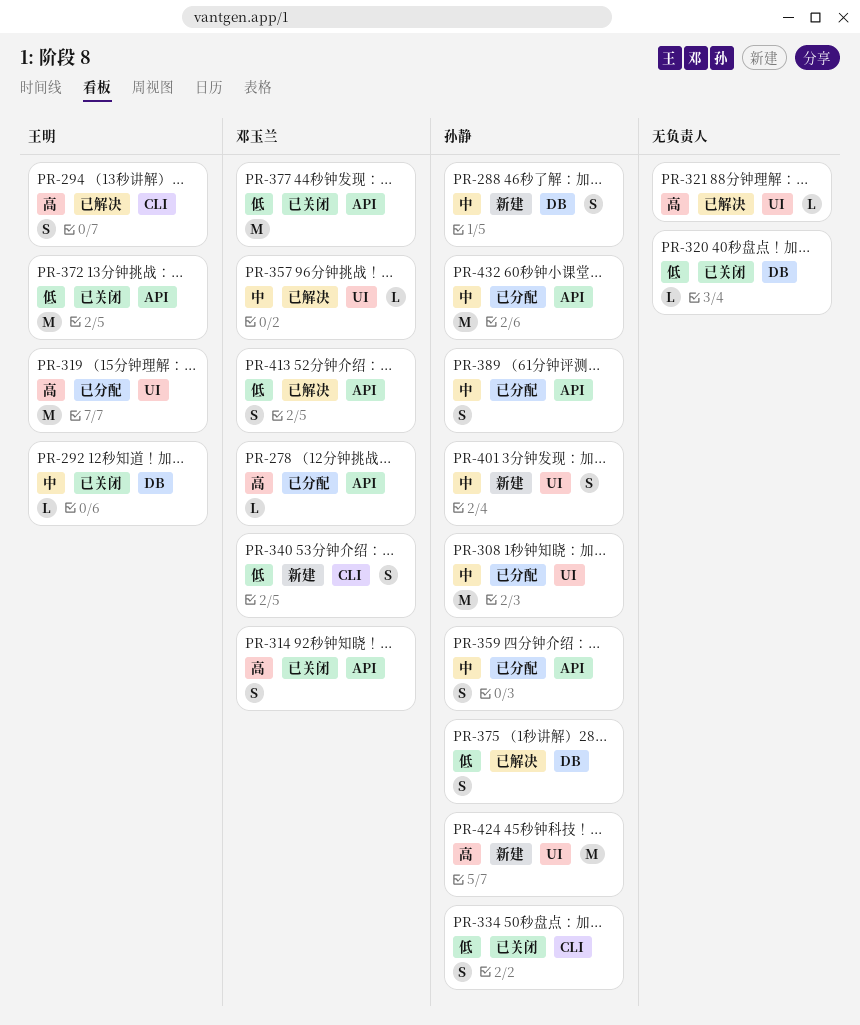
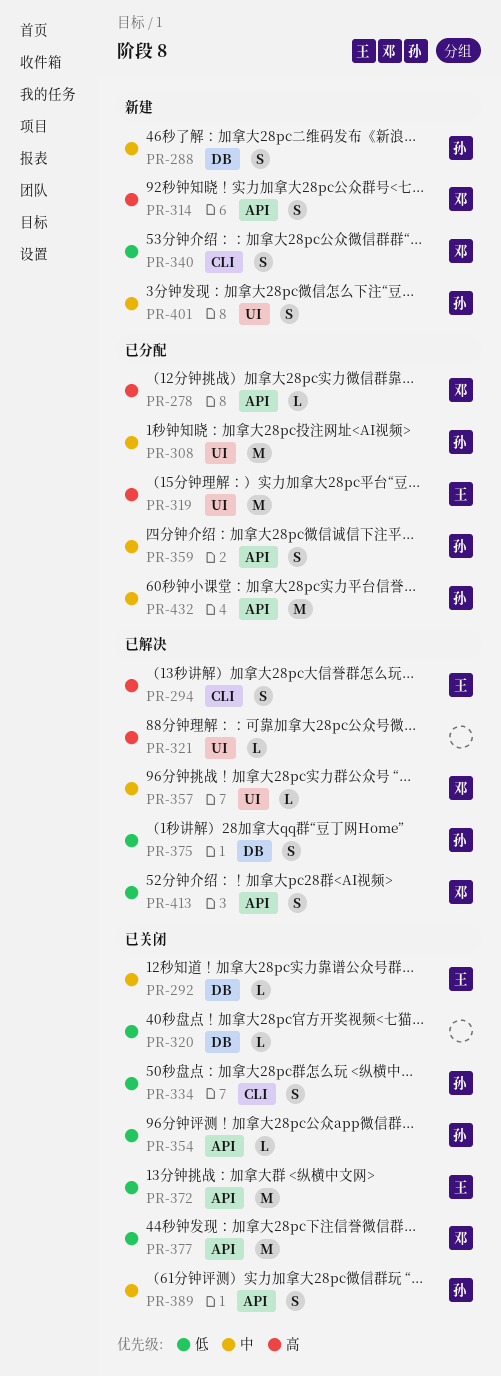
PR-314, status: 已关闭 -> 新建
PR-354: none -> present
PR-389, status: 已分配 -> 已关闭
PR-424: present -> none

